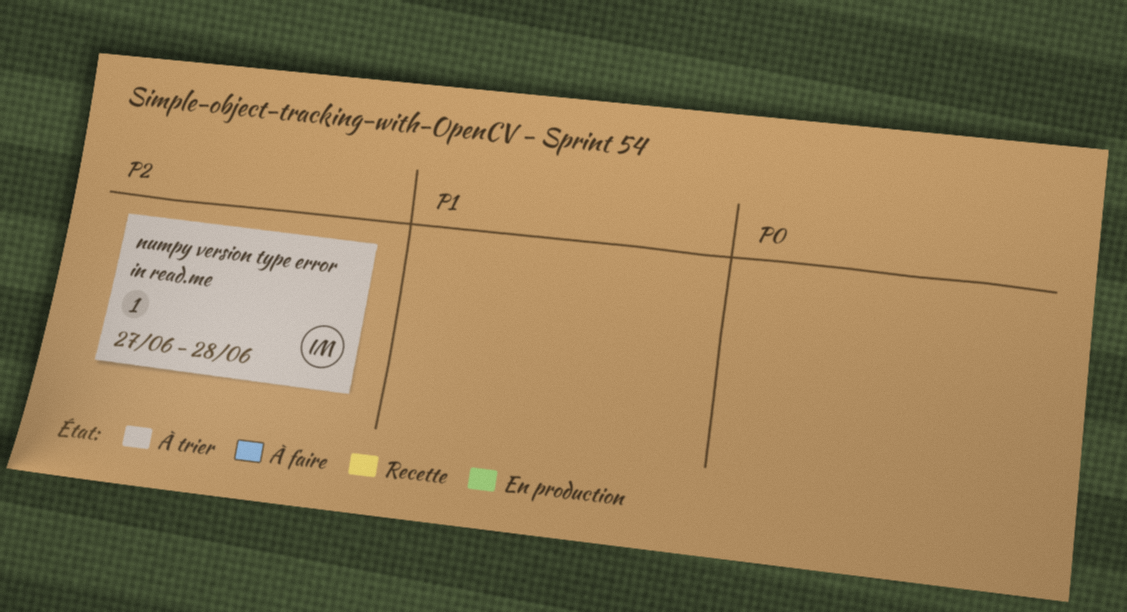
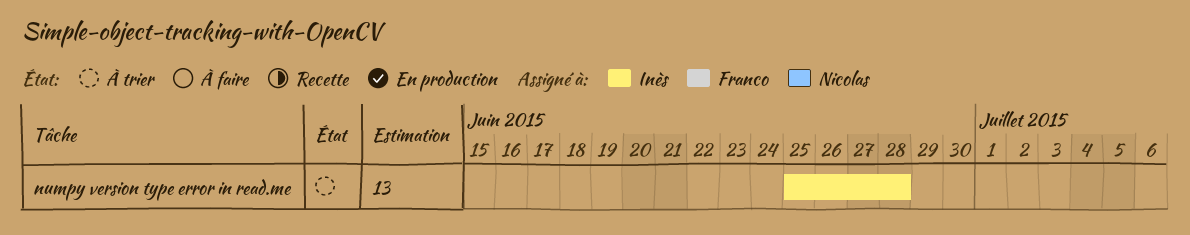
numpy version type error in read.me, estimate: 1 -> 13
numpy version type error in read.me, start: Jun 27 -> Jun 25

